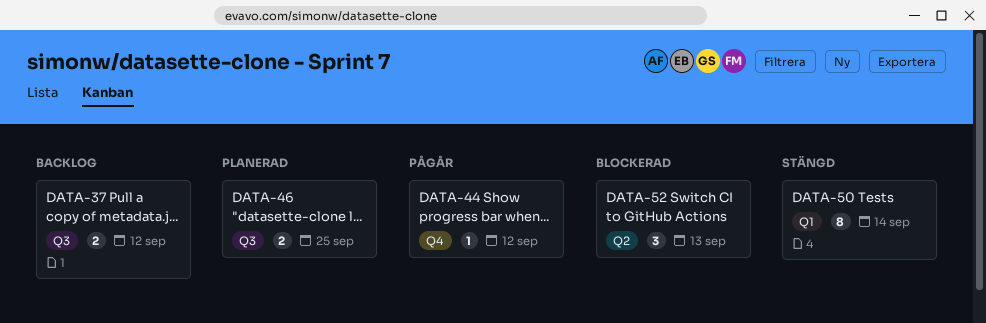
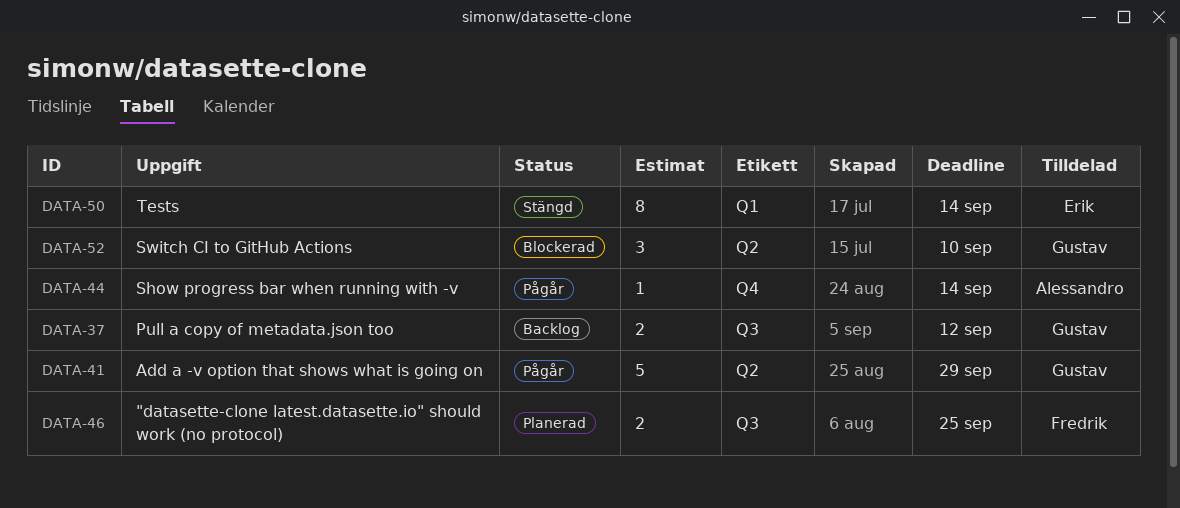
DATA-41: none -> present
DATA-44, due: Sep 12 -> Sep 14
DATA-52, due: Sep 13 -> Sep 10

